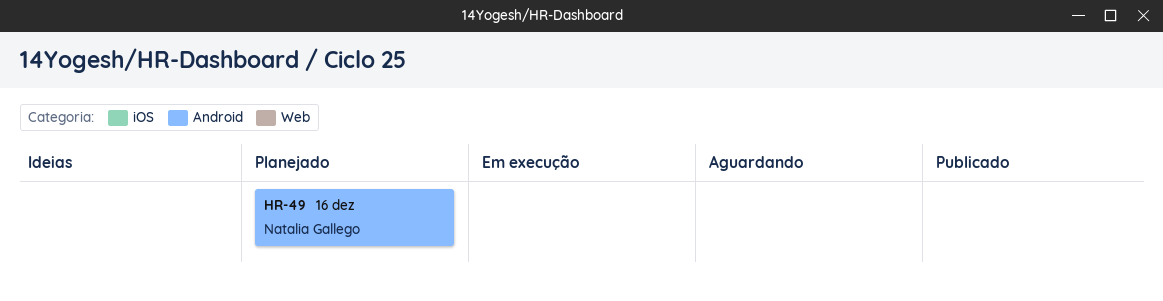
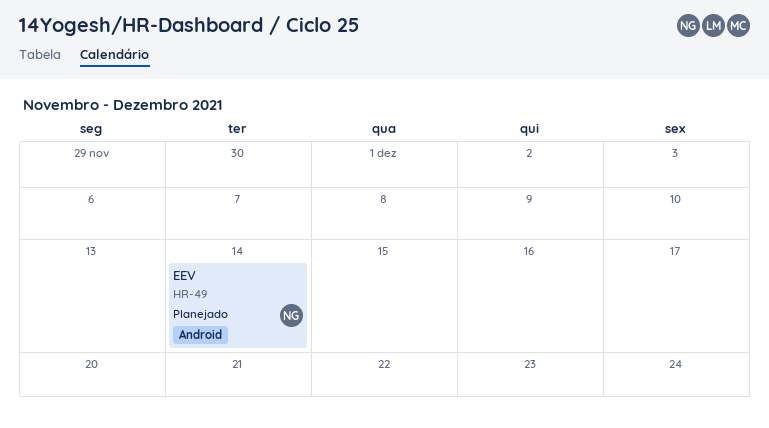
HR-49, due: Dec 16 -> Dec 14

